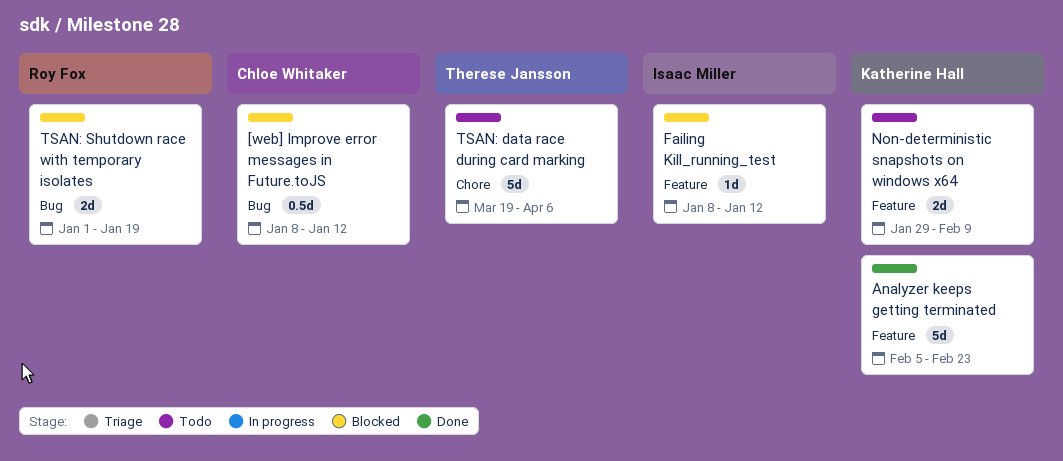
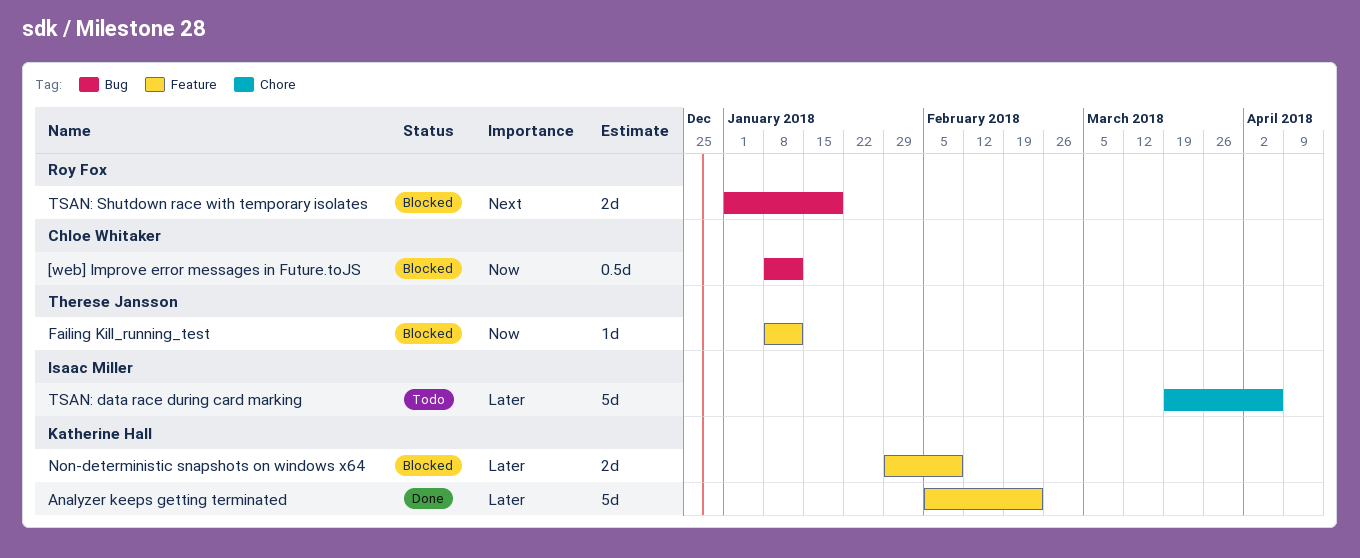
Failing Kill_running_test, owner: Isaac Miller -> Therese Jansson
Non-deterministic snapshots on windows x64, status: Todo -> Blocked
TSAN: data race during card marking, owner: Therese Jansson -> Isaac Miller

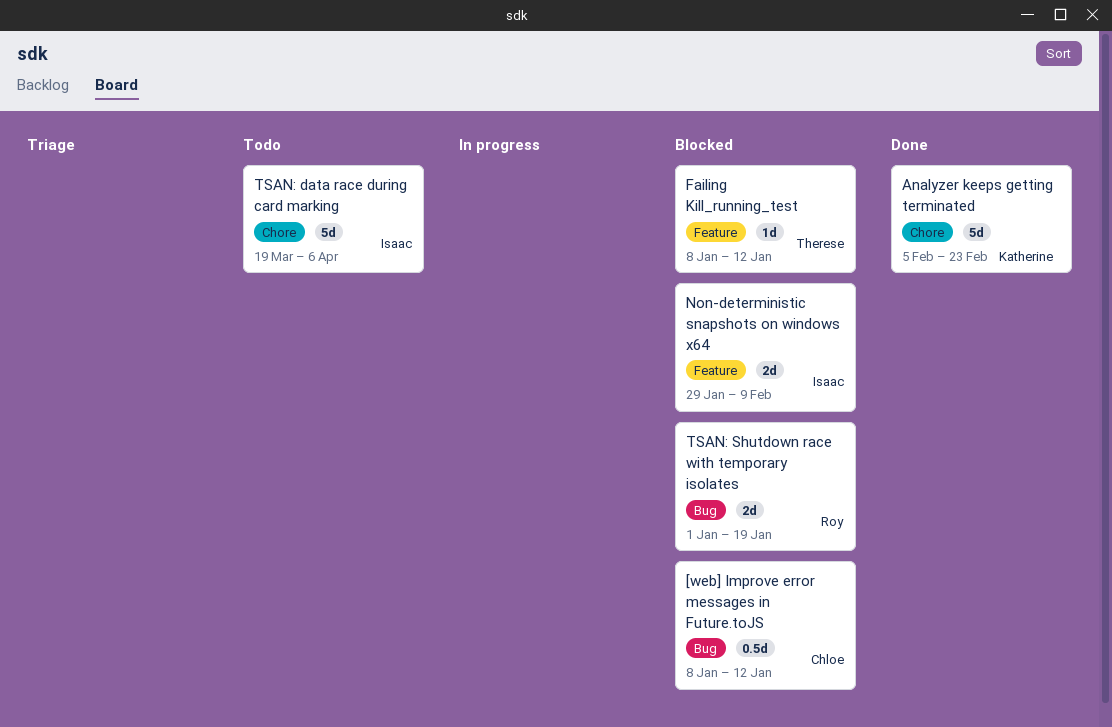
Analyzer keeps getting terminated, label: Feature -> Chore
Non-deterministic snapshots on windows x64, owner: Katherine Hall -> Isaac Miller

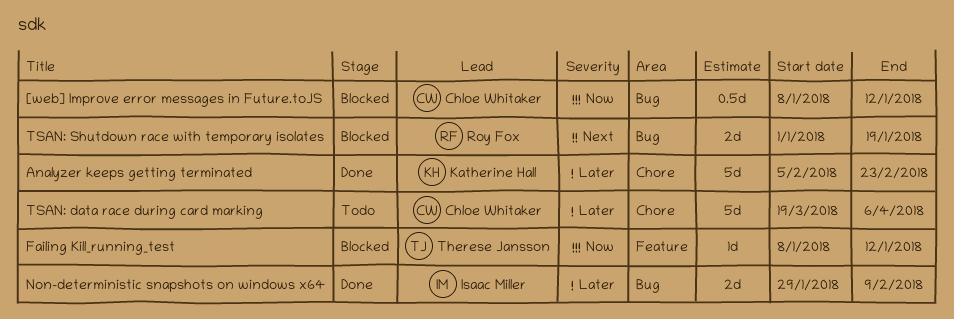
Non-deterministic snapshots on windows x64, status: Blocked -> Done
Non-deterministic snapshots on windows x64, label: Feature -> Bug
TSAN: data race during card marking, owner: Isaac Miller -> Chloe Whitaker

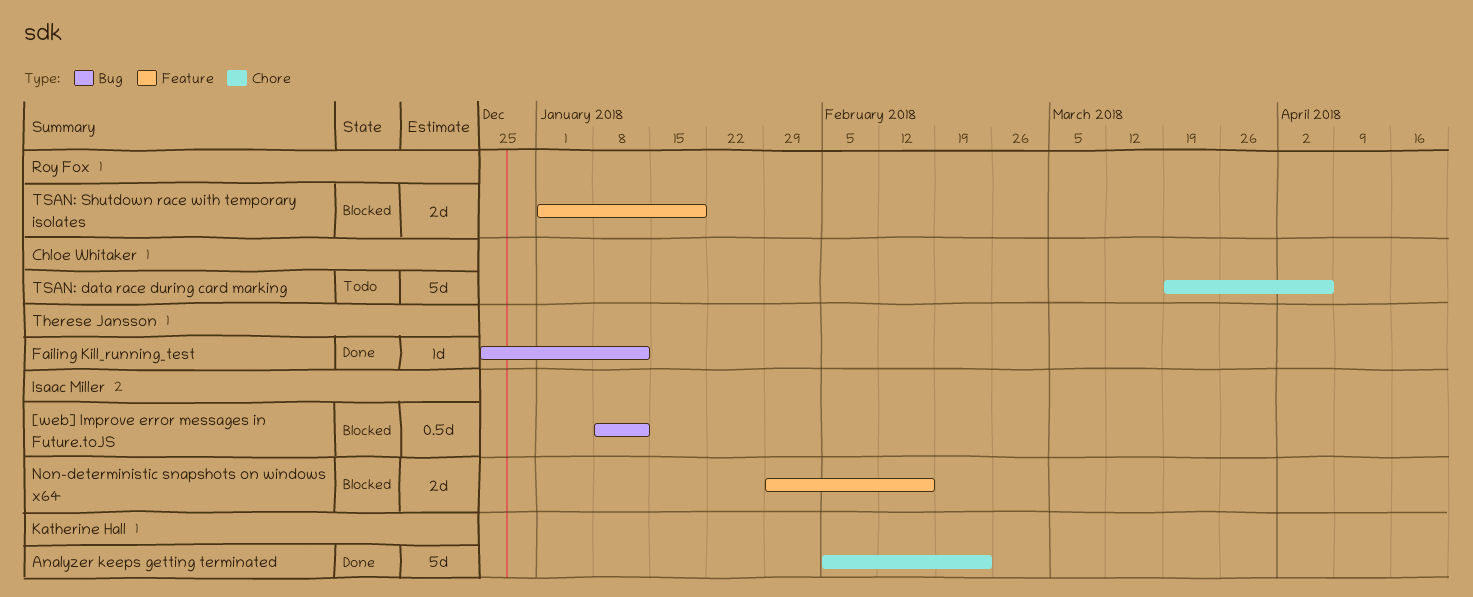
[web] Improve error messages in Future.toJS, owner: Chloe Whitaker -> Isaac Miller
Failing Kill_running_test, status: Blocked -> Done
Failing Kill_running_test, label: Feature -> Bug
Failing Kill_running_test, start: Jan 8 -> Dec 25
Non-deterministic snapshots on windows x64, status: Done -> Blocked
Non-deterministic snapshots on windows x64, label: Bug -> Feature
Non-deterministic snapshots on windows x64, due: Feb 9 -> Feb 16
TSAN: Shutdown race with temporary isolates, label: Bug -> Feature

